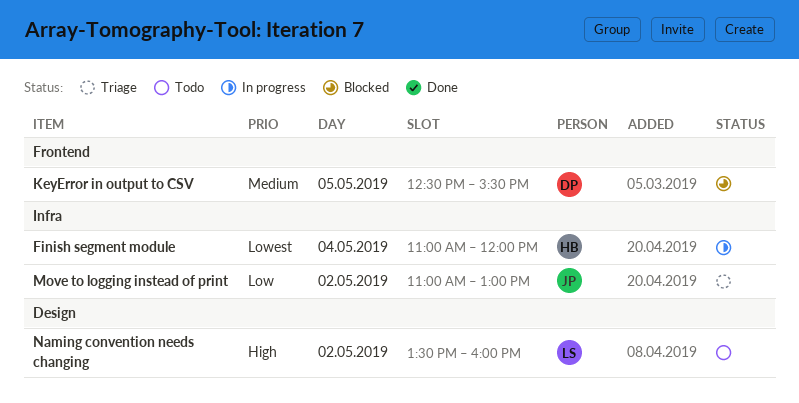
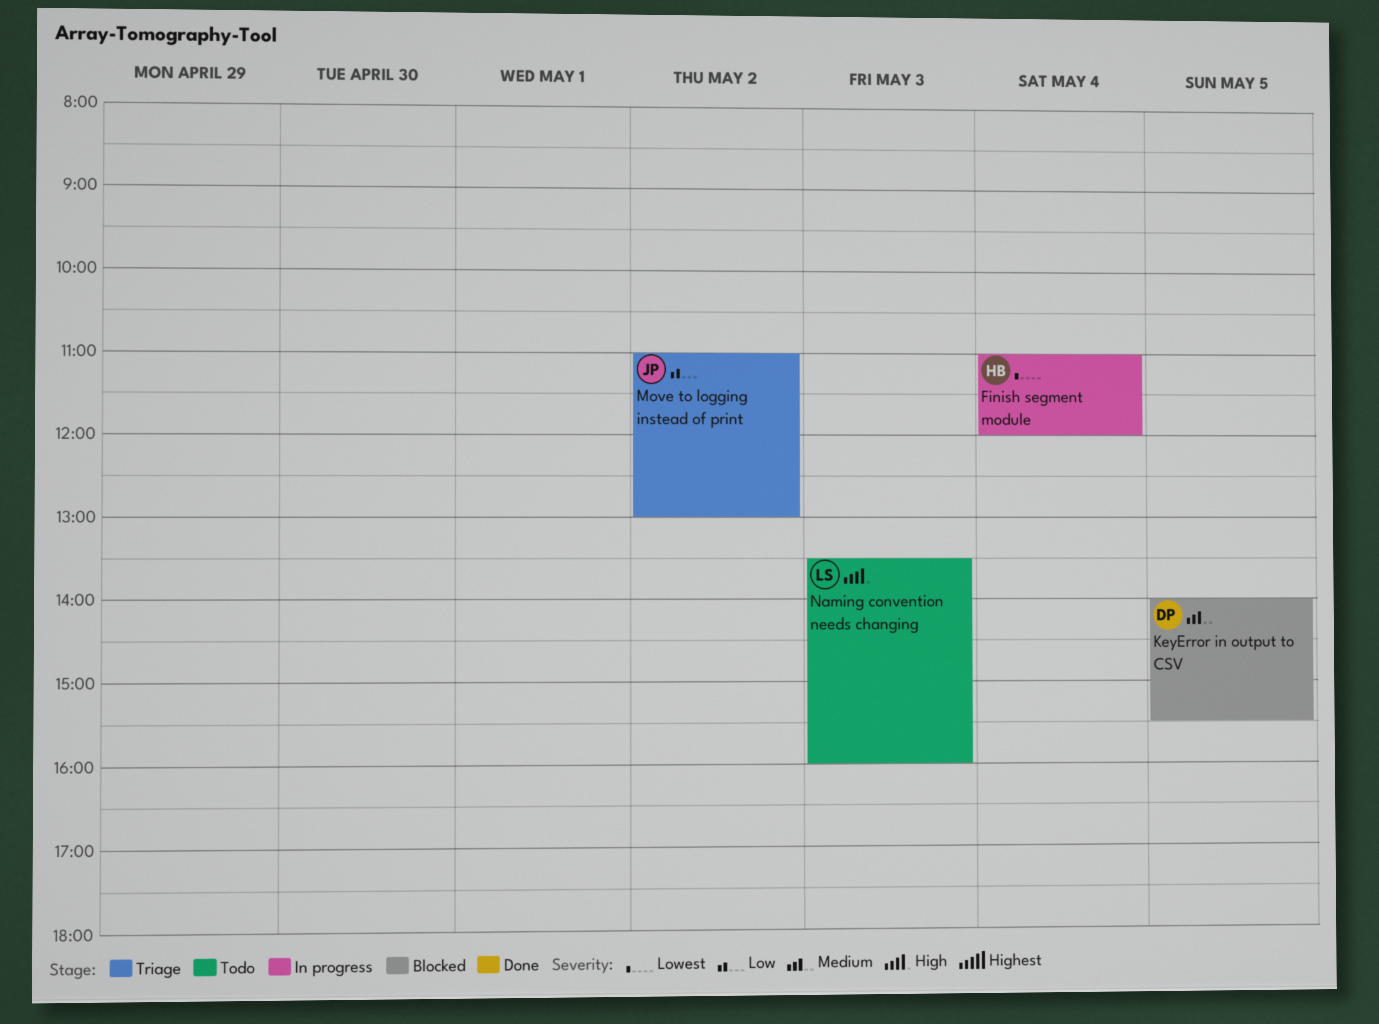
KeyError in output to CSV, begins: 12:30 -> 14:00
Naming convention needs changing, day: May 2 -> May 3

